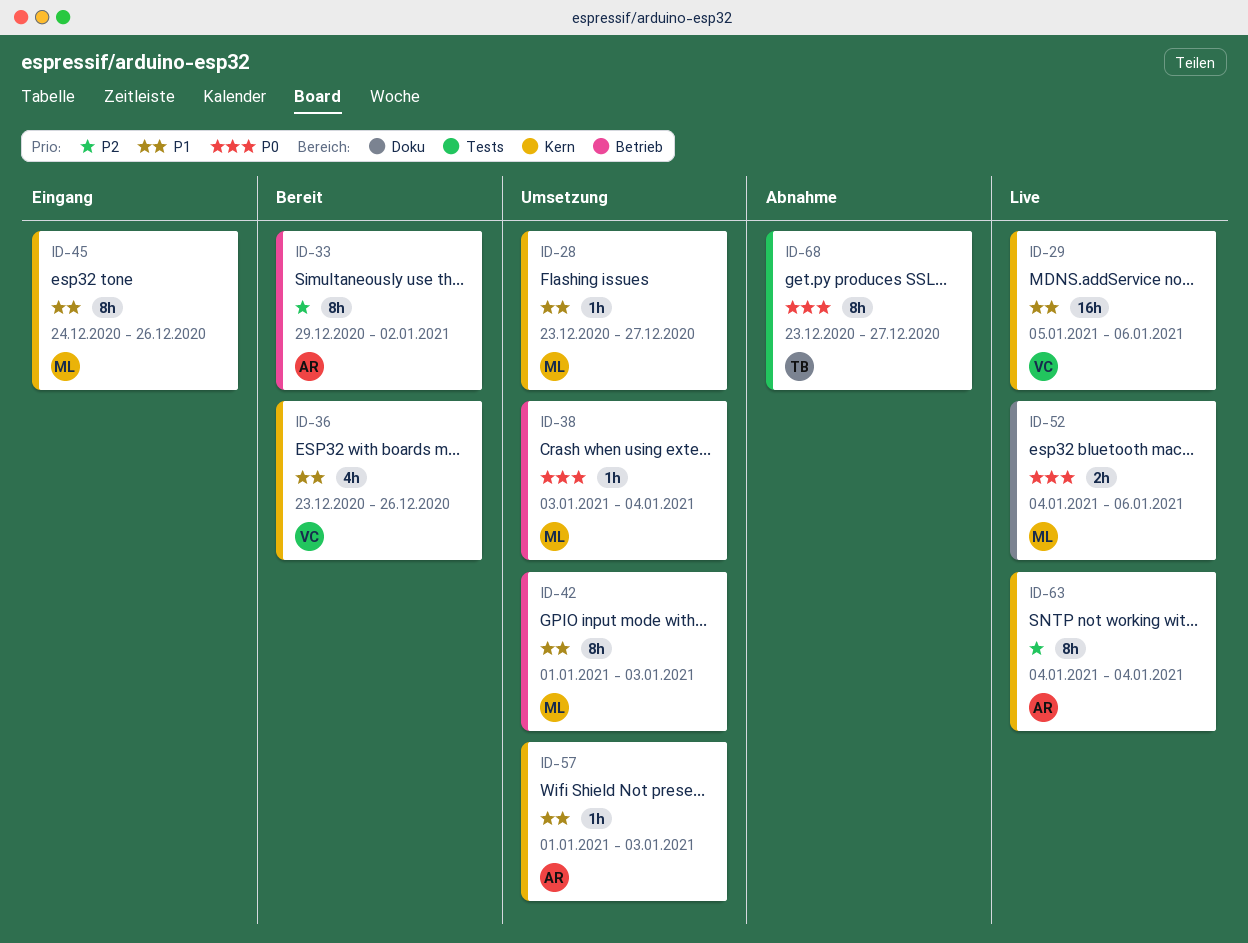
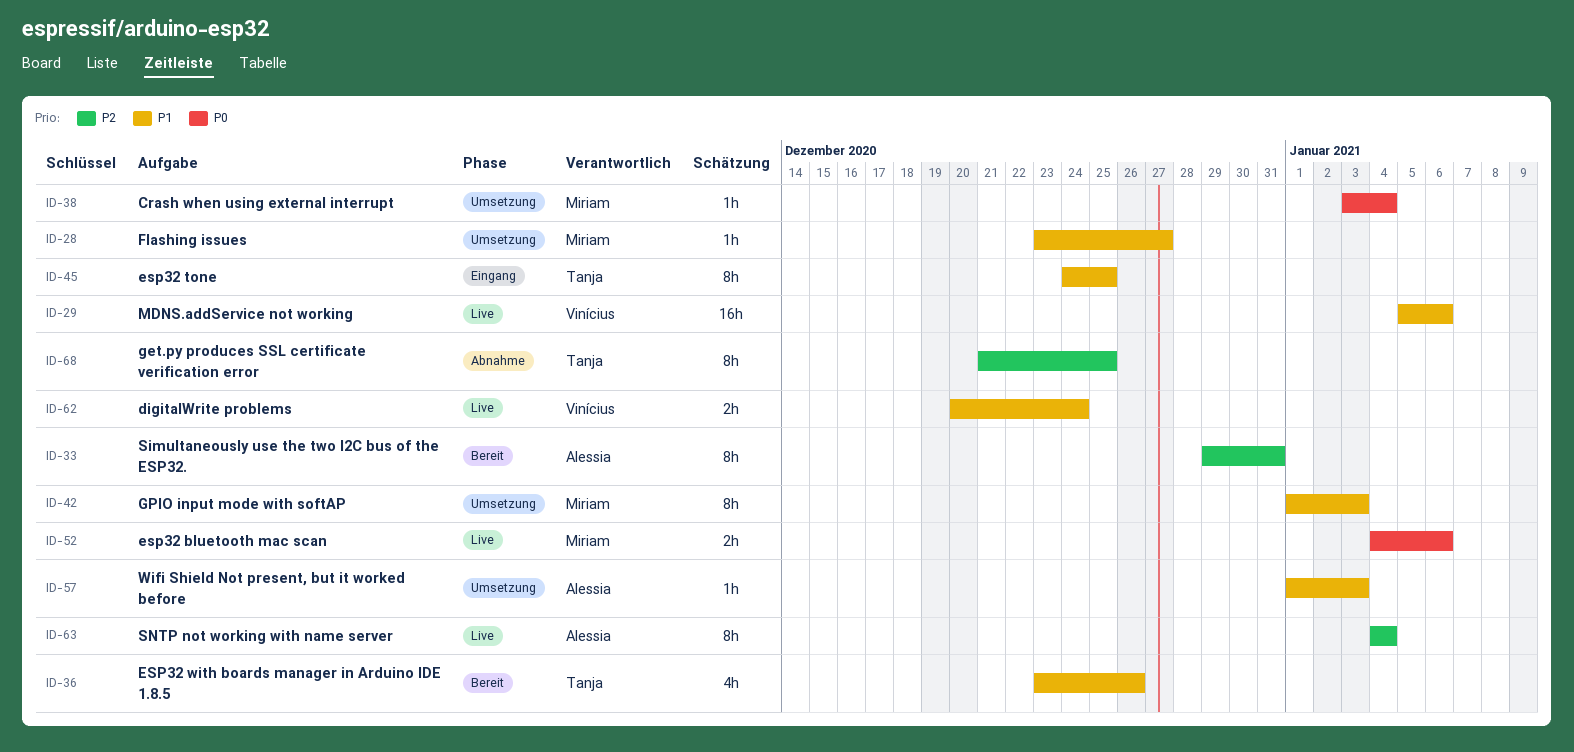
ID-33, due: Jan 2 -> Dec 31
ID-36, owner: Vinícius -> Tanja
ID-45, owner: Miriam -> Tanja
ID-45, due: Dec 26 -> Dec 25
ID-62: none -> present
ID-68, priority: P0 -> P2
ID-68, start: Dec 23 -> Dec 21
ID-68, due: Dec 27 -> Dec 25

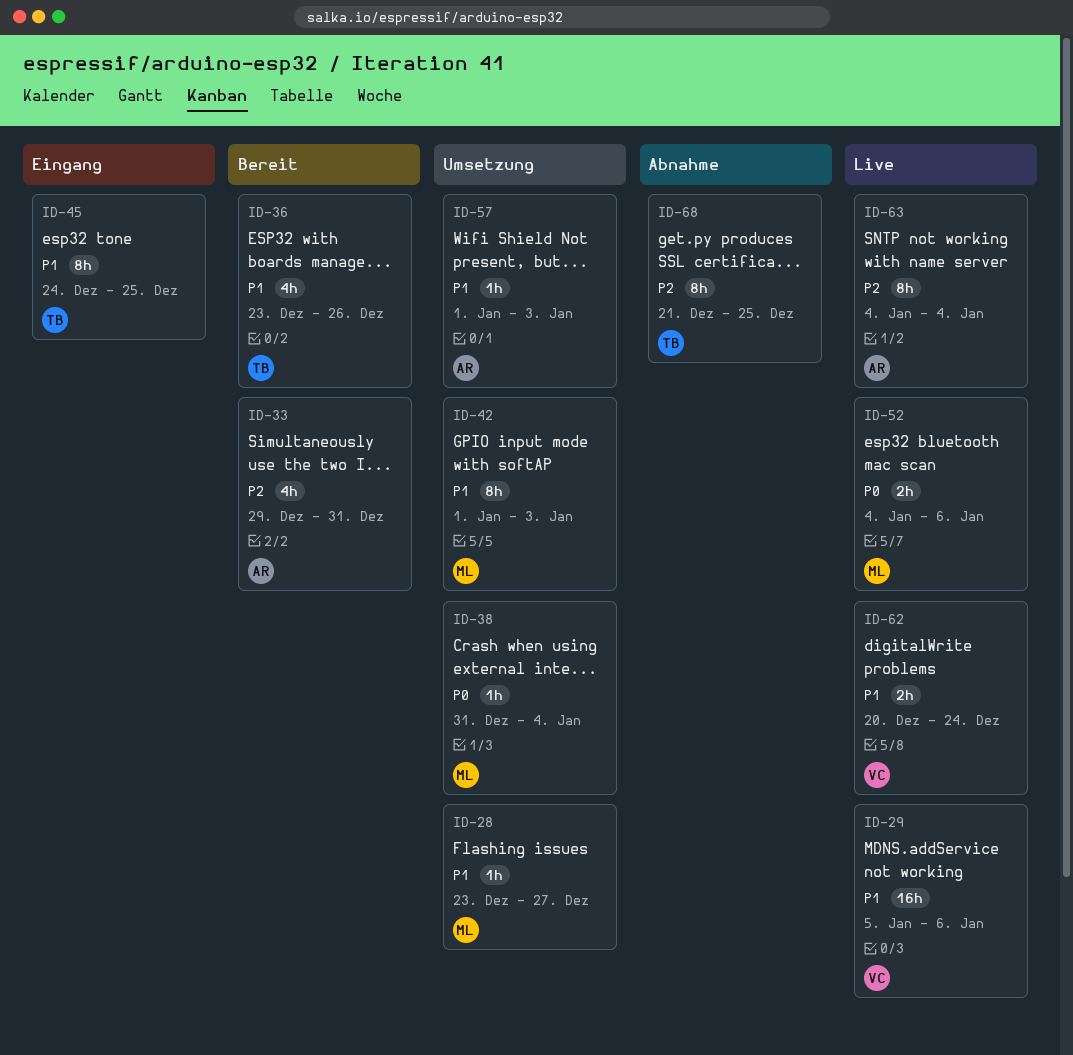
ID-33, estimate: 8h -> 4h
ID-38, start: Jan 3 -> Dec 31

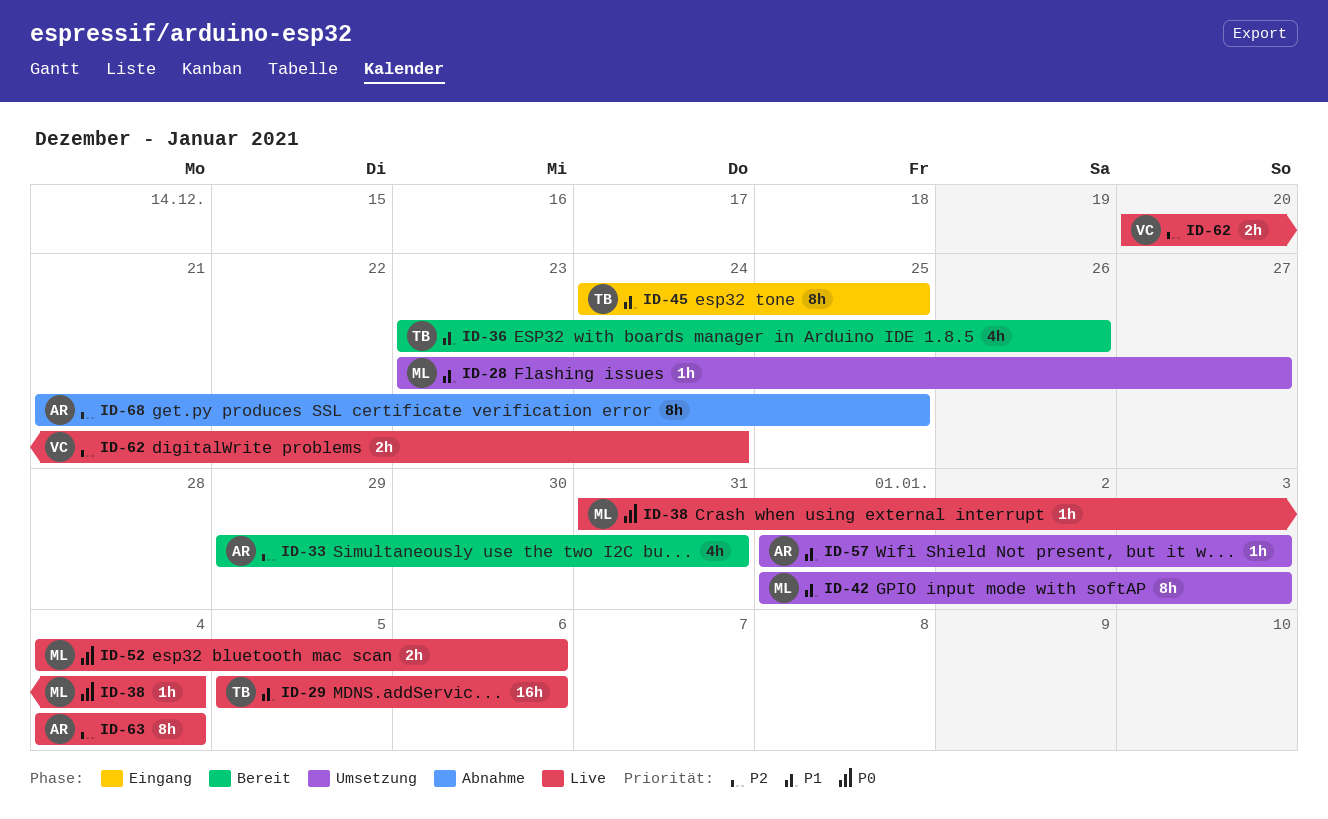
ID-29, owner: VC -> TB
ID-38, status: Umsetzung -> Live
ID-62, priority: P1 -> P2
ID-68, owner: TB -> AR

